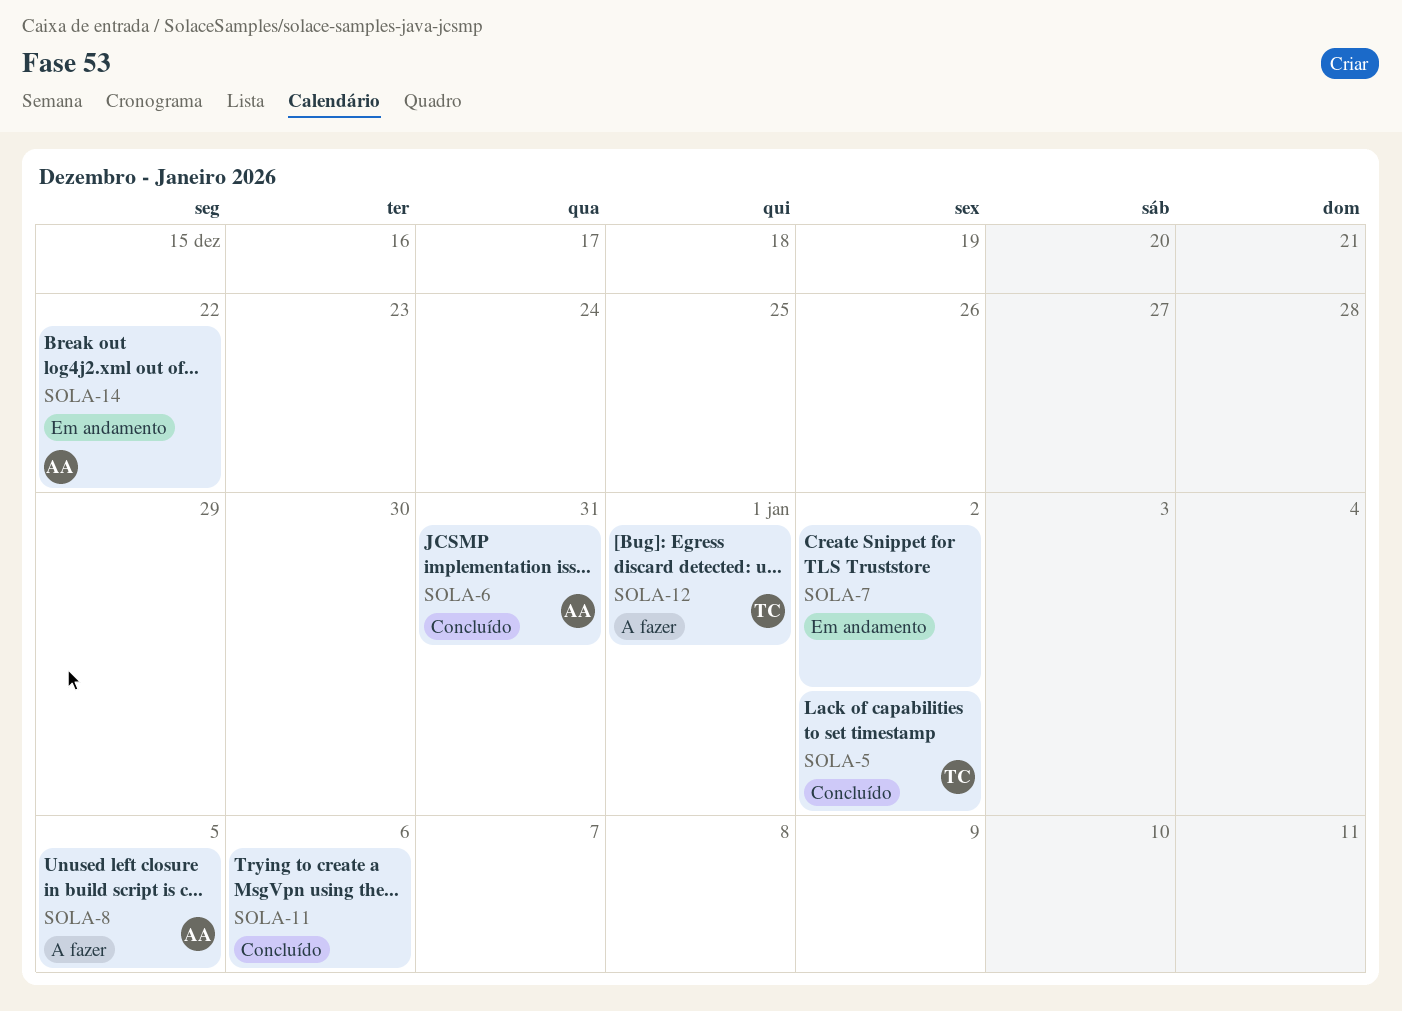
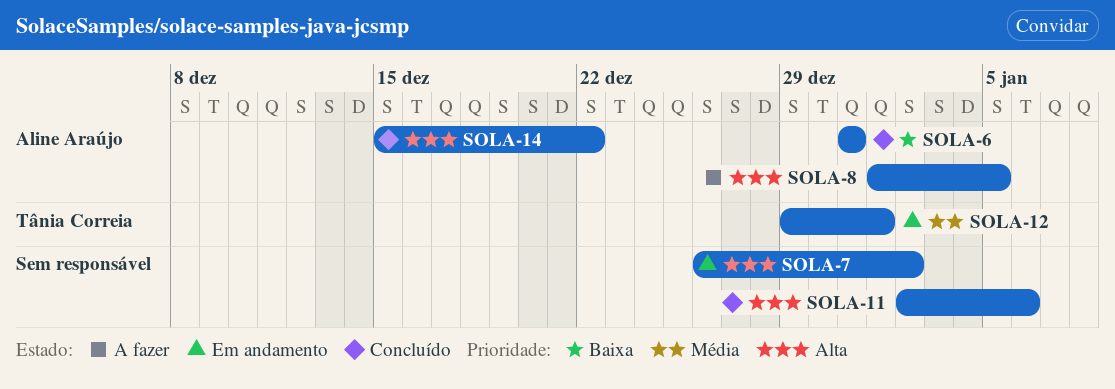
SOLA-5: present -> none
SOLA-12, status: A fazer -> Em andamento
SOLA-14, status: Em andamento -> Concluído

